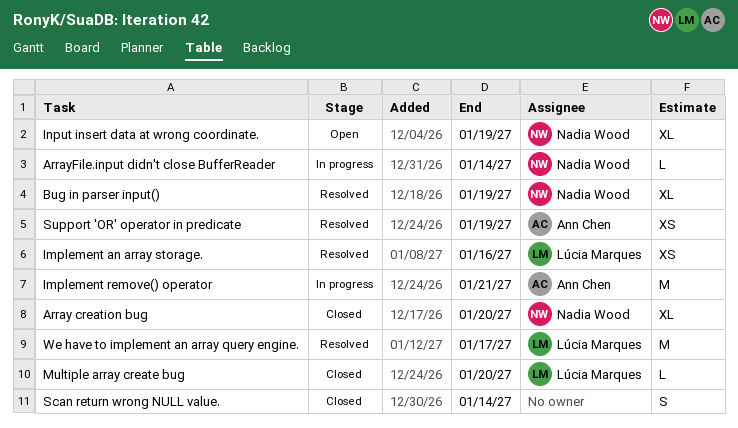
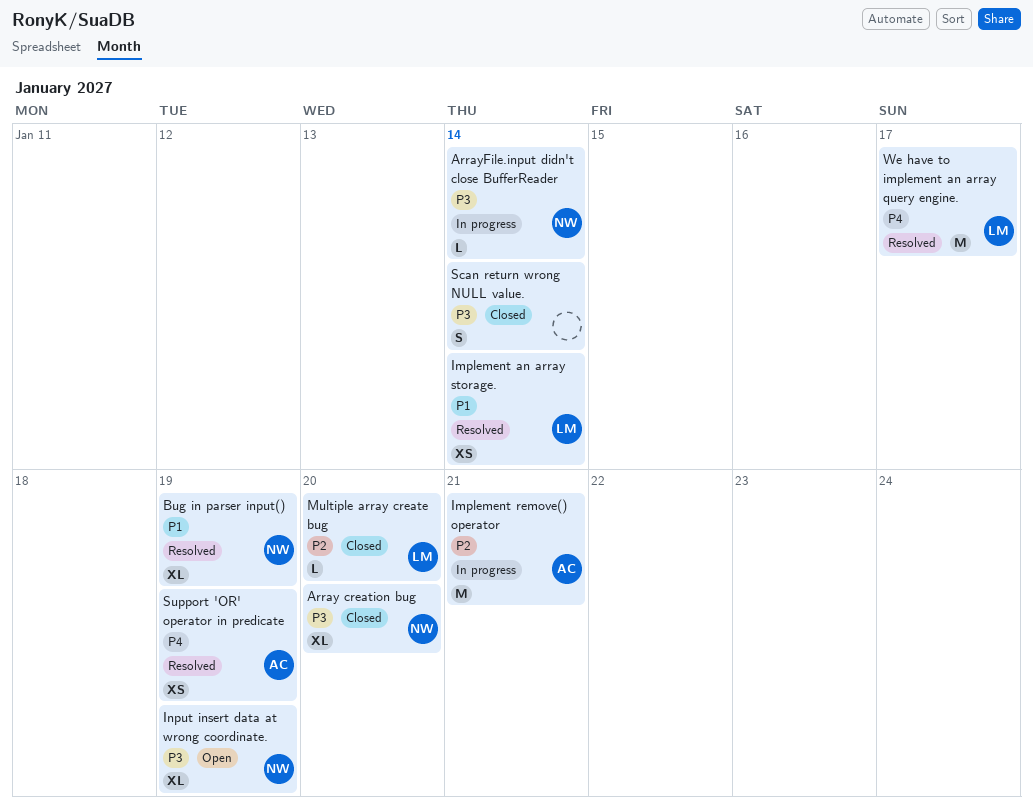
Implement an array storage., due: Jan 16 -> Jan 14

